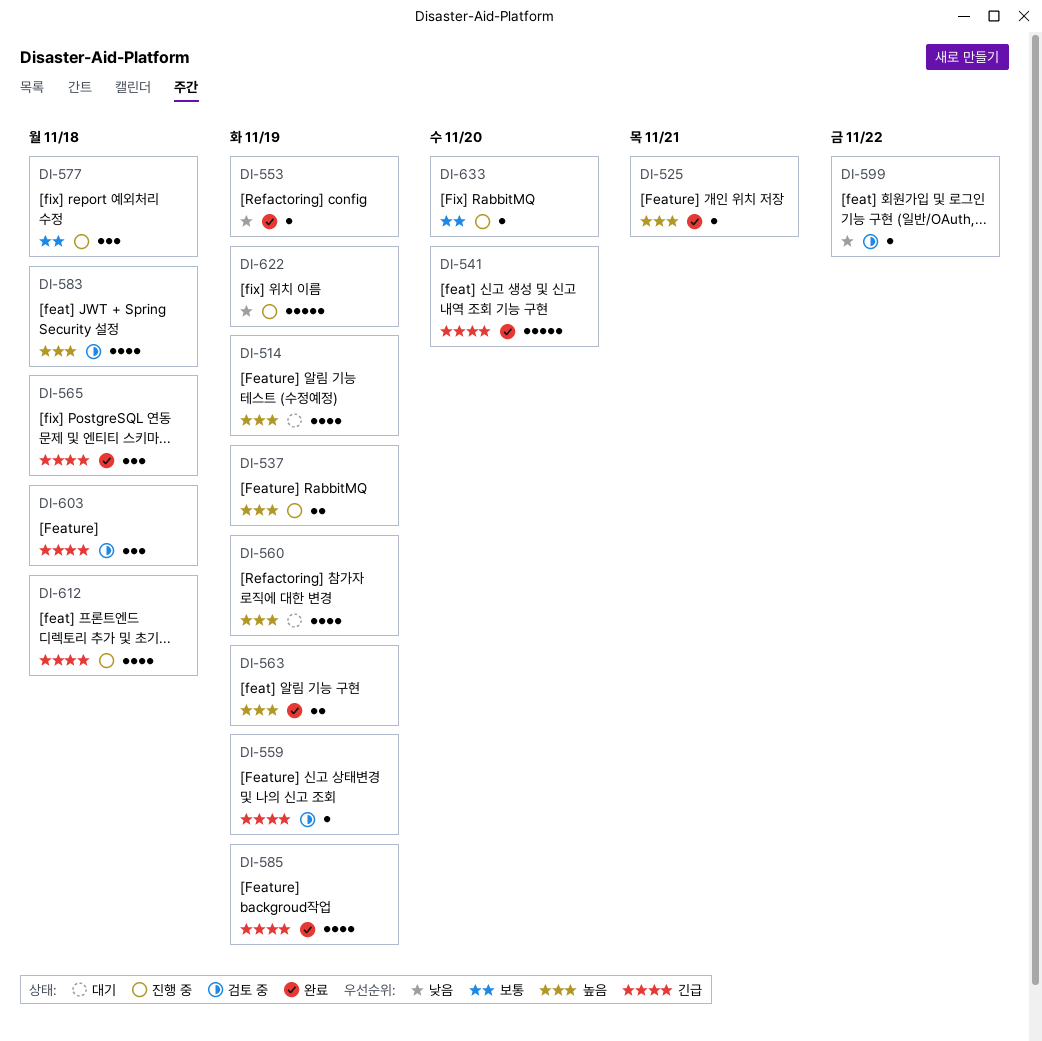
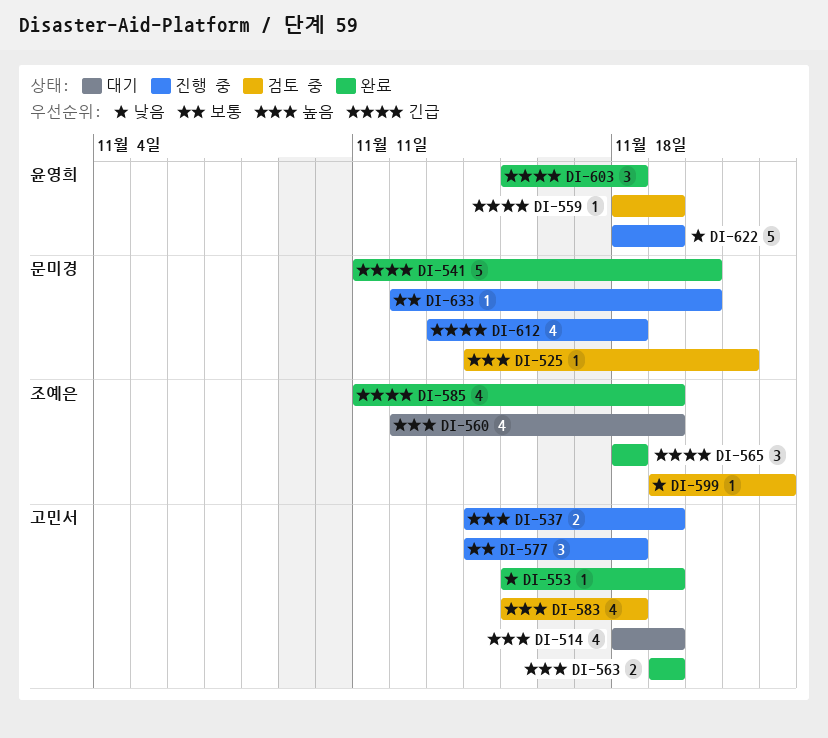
DI-525, status: 완료 -> 검토 중
DI-603, status: 검토 중 -> 완료

